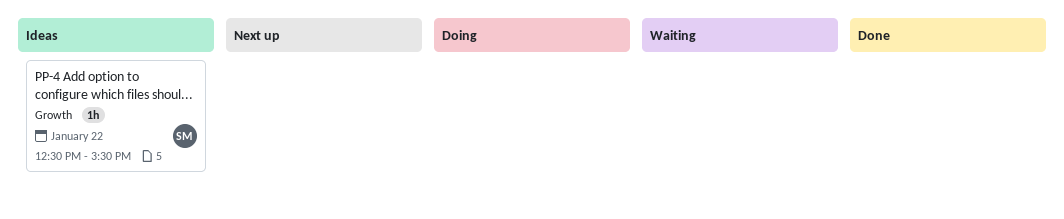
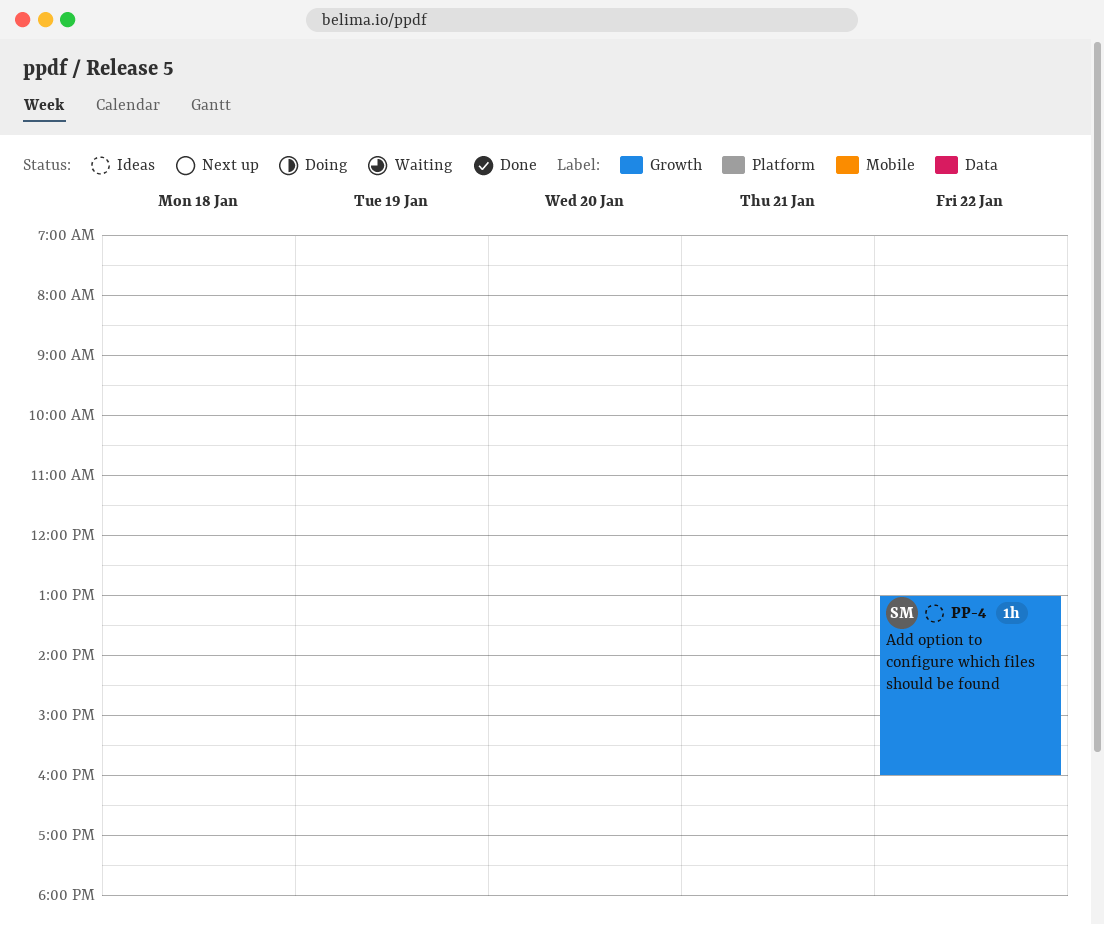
PP-4, begins: 12:30 -> 13:00
PP-4, ends: 15:30 -> 16:00

